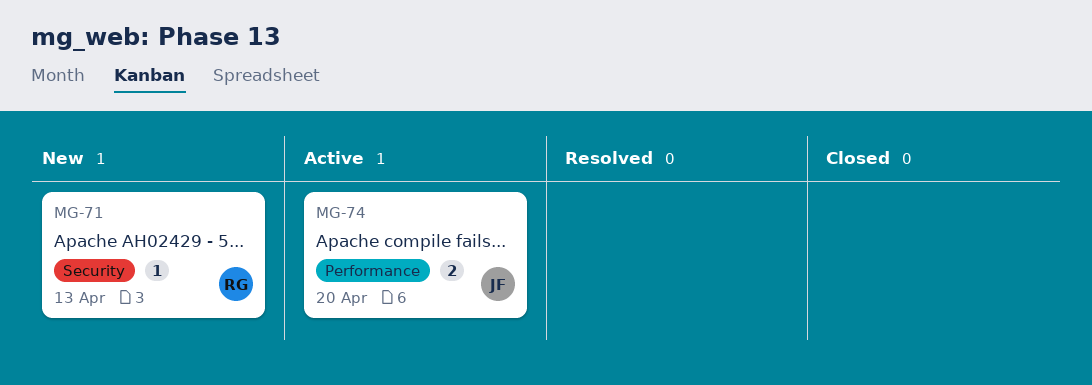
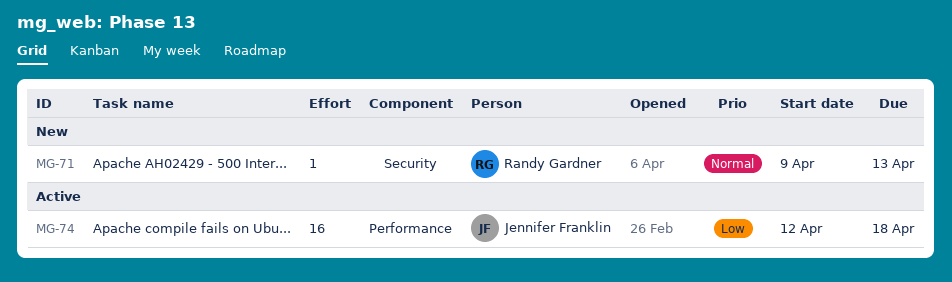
MG-74, estimate: 2 -> 16
MG-74, due: Apr 20 -> Apr 18

